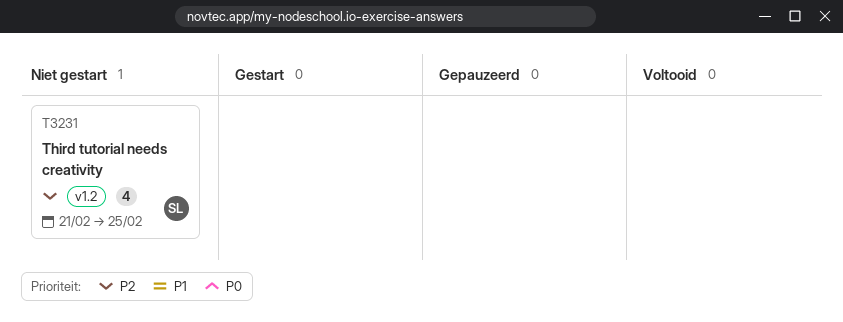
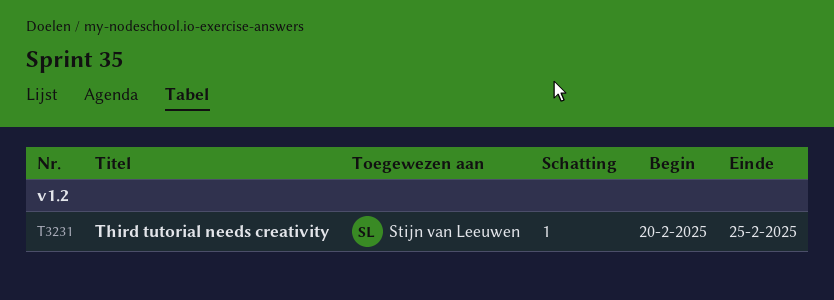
T3231, estimate: 4 -> 1
T3231, start: Feb 21 -> Feb 20

